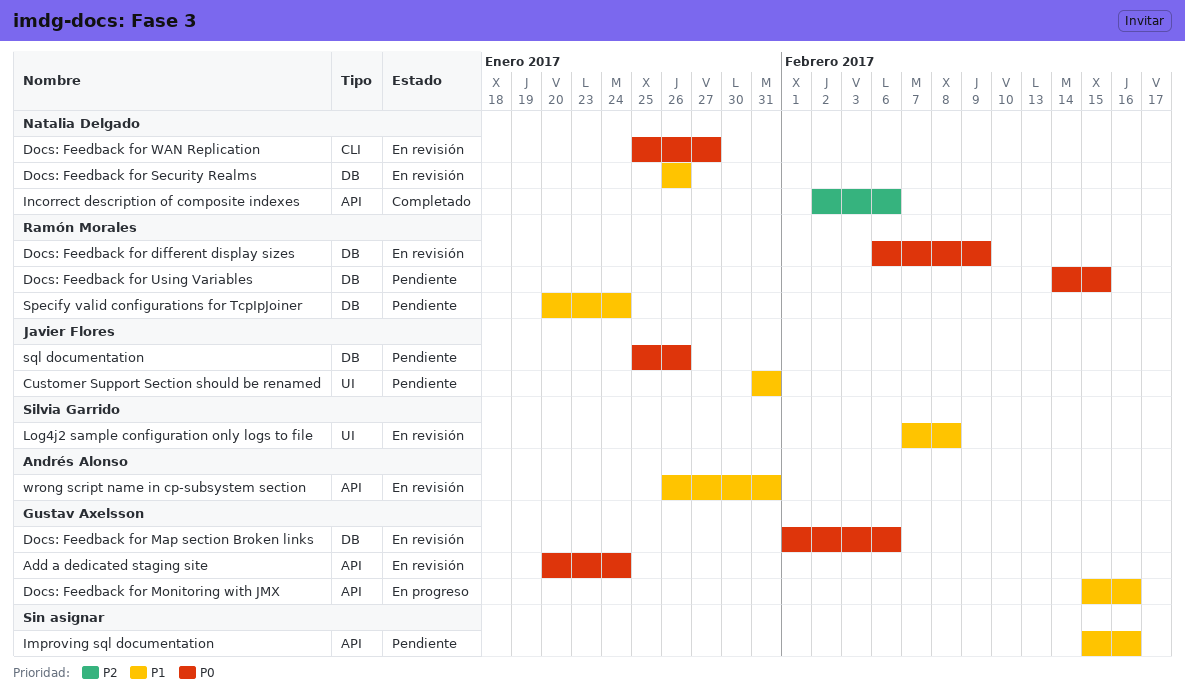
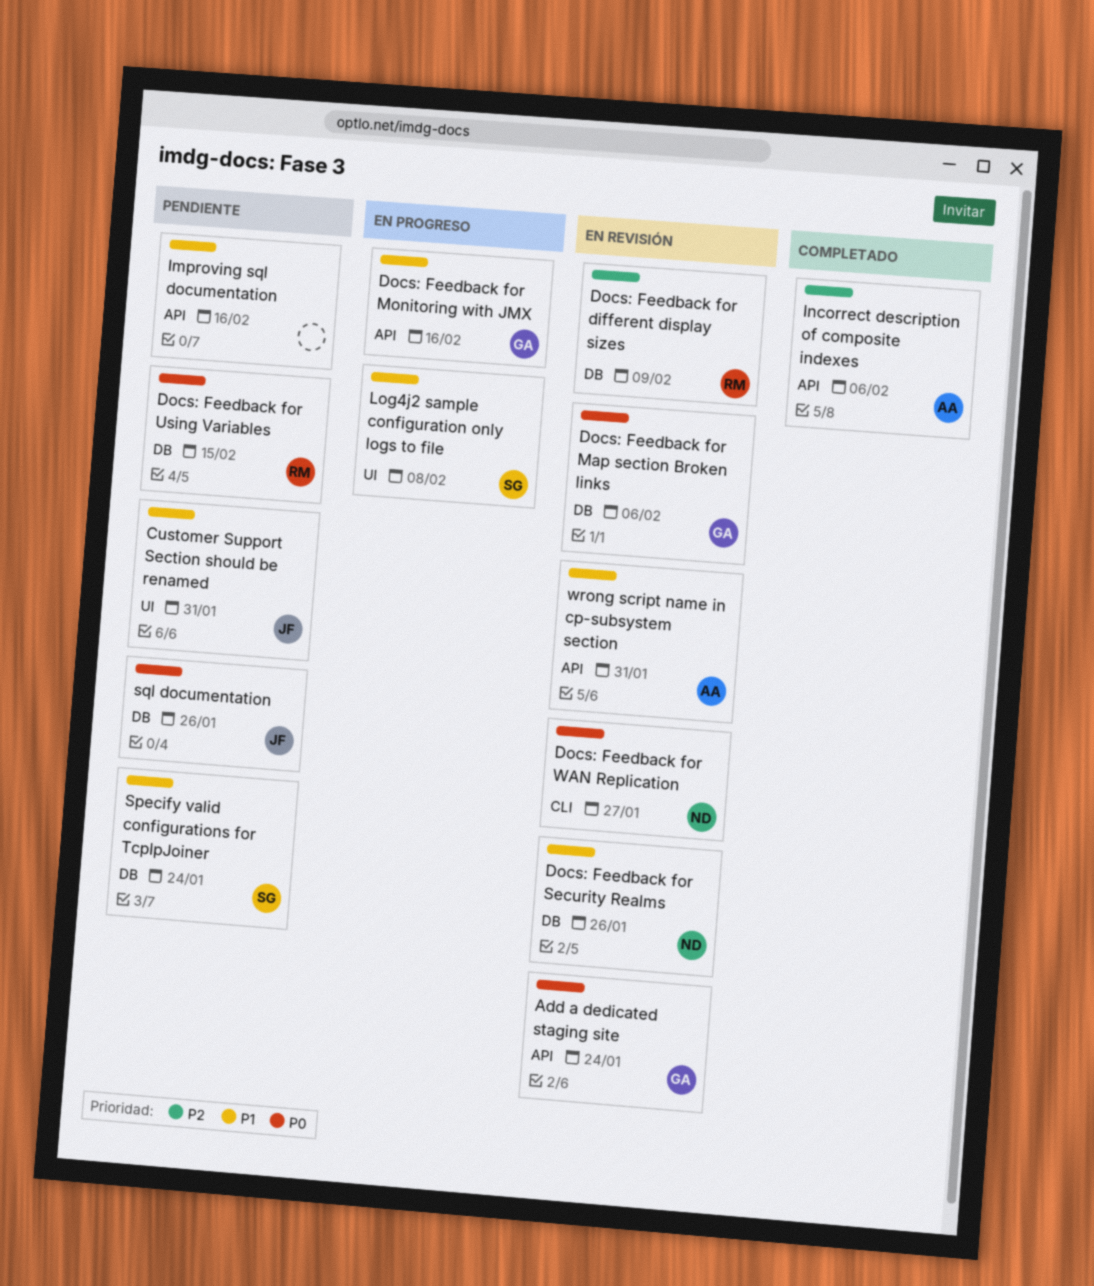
Docs: Feedback for different display sizes, priority: P0 -> P2
Incorrect description of composite indexes, owner: Natalia Delgado -> Andrés Alonso
Log4j2 sample configuration only logs to file, status: En revisión -> En progreso
Specify valid configurations for TcpIpJoiner, owner: Ramón Morales -> Silvia Garrido

